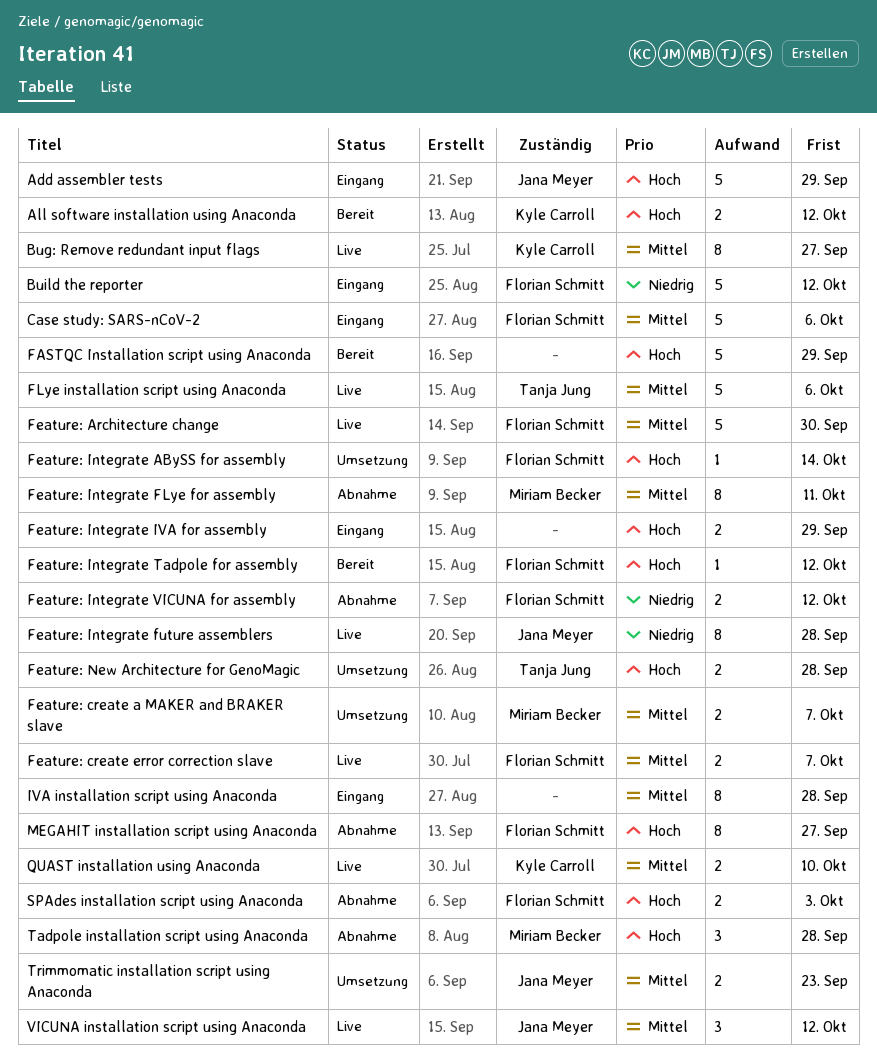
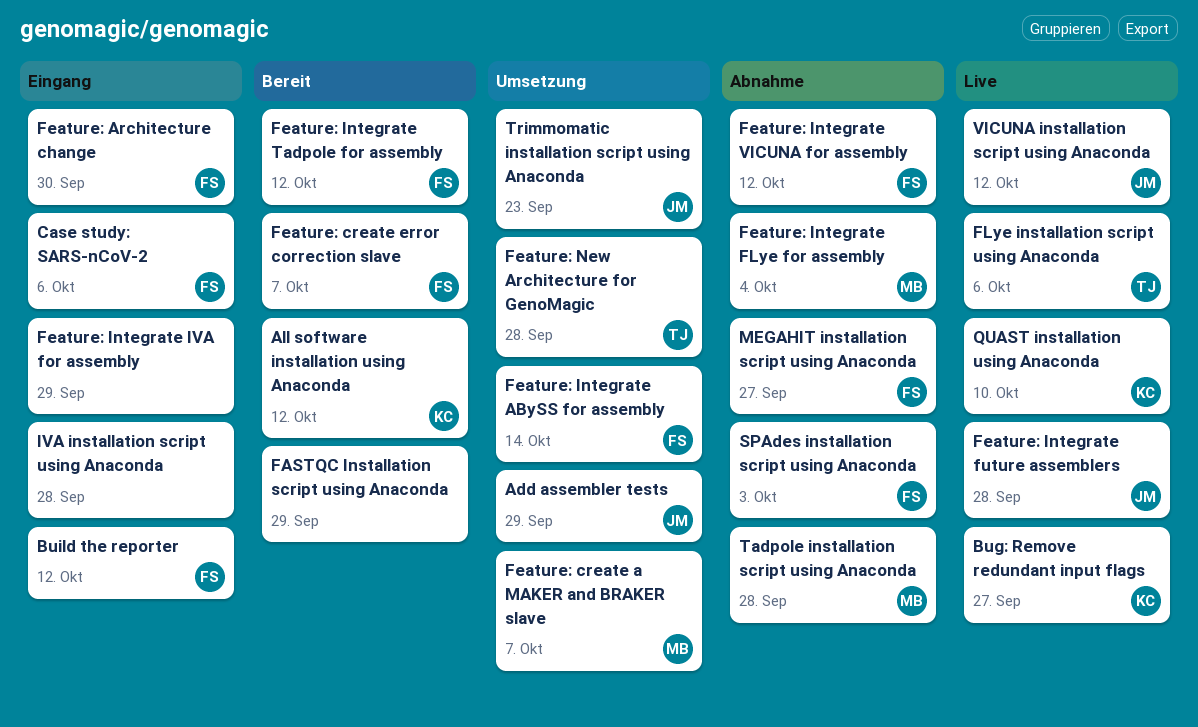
Add assembler tests, status: Eingang -> Umsetzung
Feature: Architecture change, status: Live -> Eingang
Feature: create error correction slave, status: Live -> Bereit
Feature: Integrate FLye for assembly, due: Oct 11 -> Oct 4

